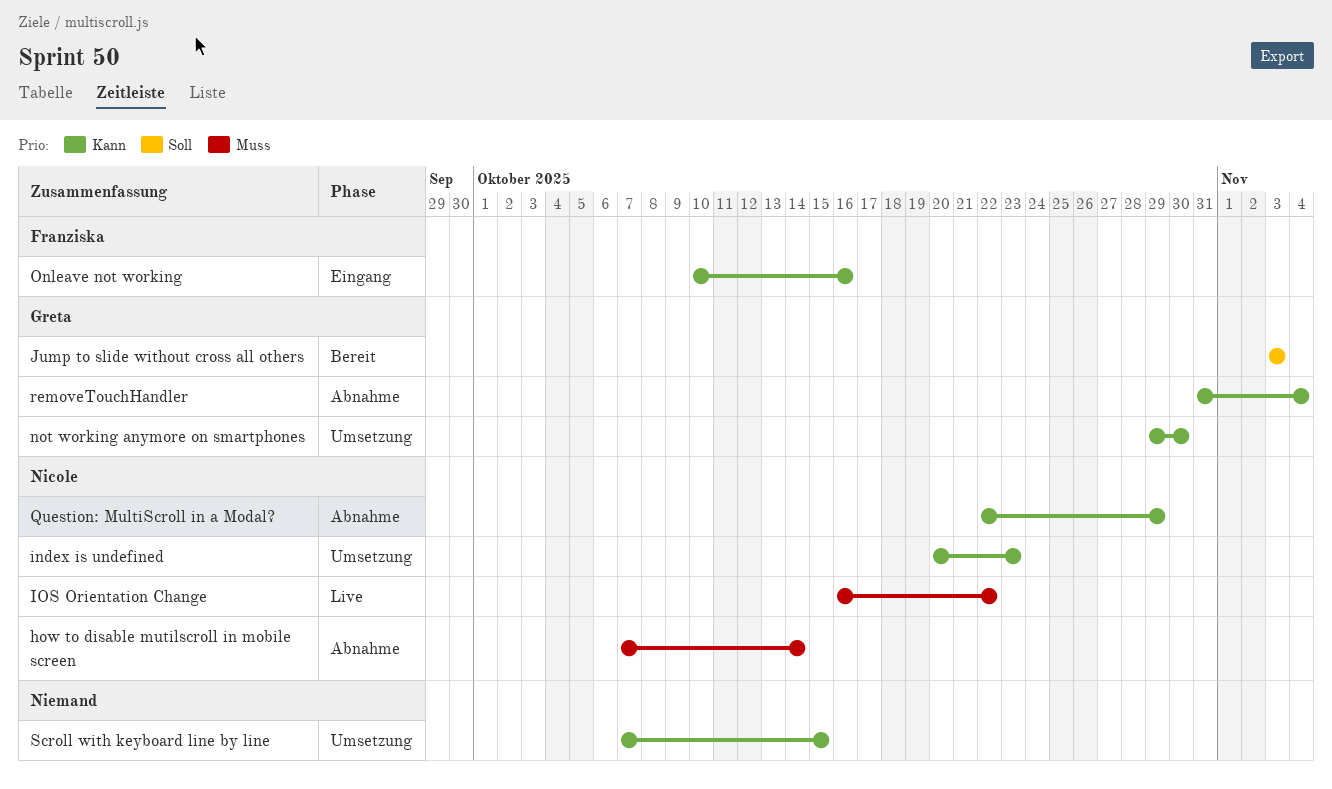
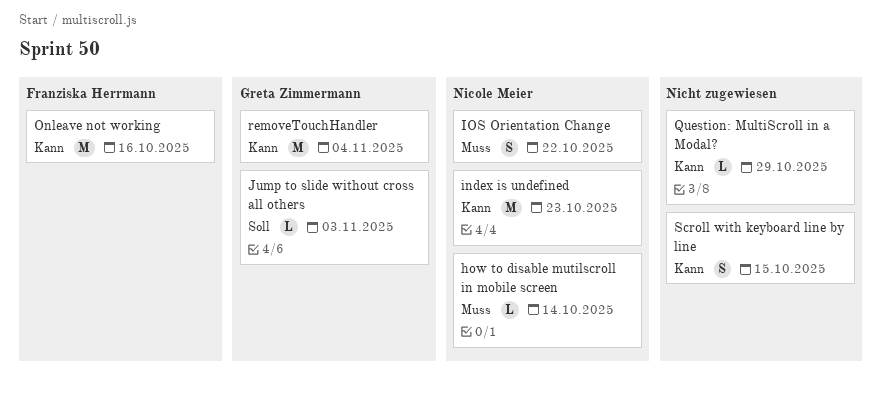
not working anymore on smartphones: present -> none
Question: MultiScroll in a Modal?, owner: Nicole Meier -> none

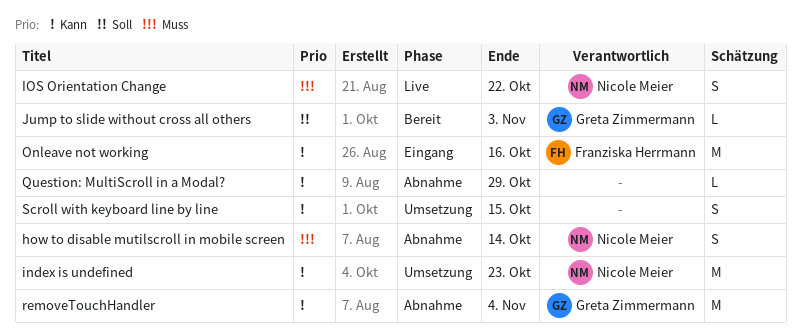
how to disable mutilscroll in mobile screen, estimate: L -> S

